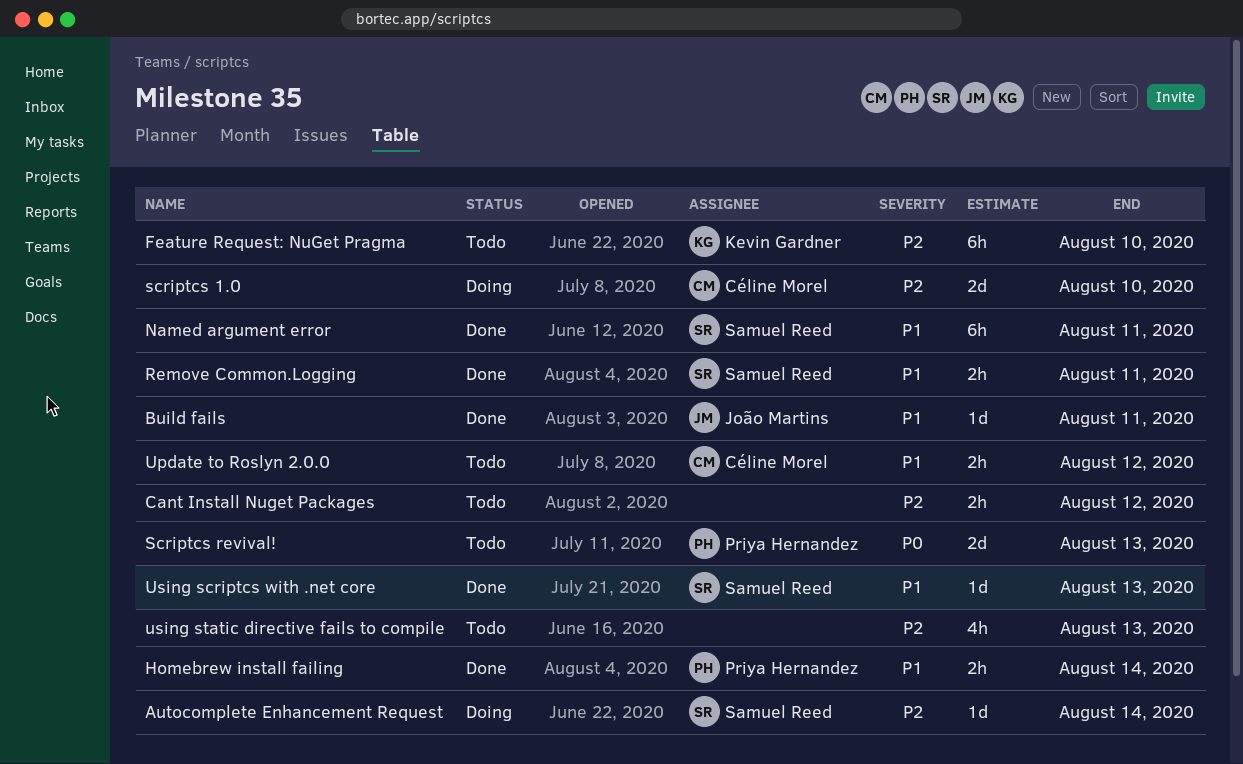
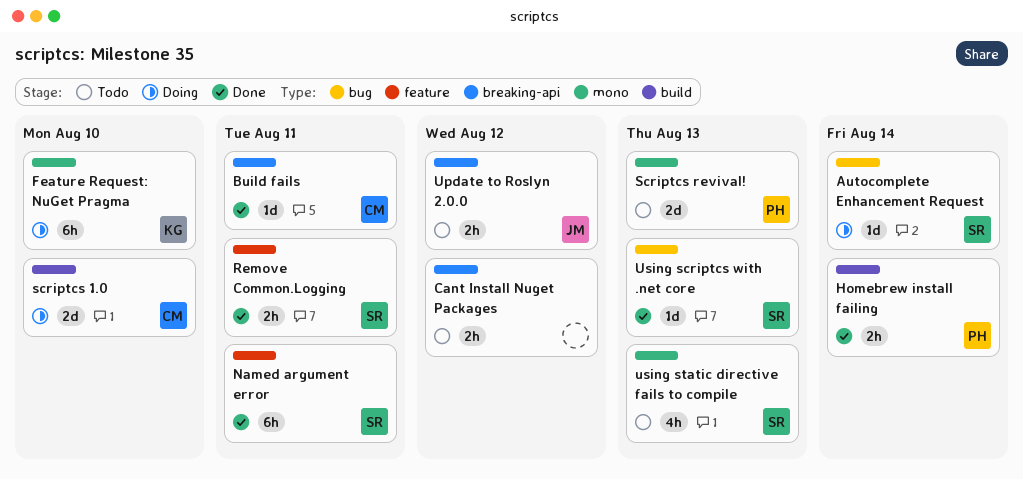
Build fails, owner: João Martins -> Céline Morel
Feature Request: NuGet Pragma, status: Todo -> Doing
Update to Roslyn 2.0.0, owner: Céline Morel -> João Martins
using static directive fails to compile, owner: none -> Samuel Reed

